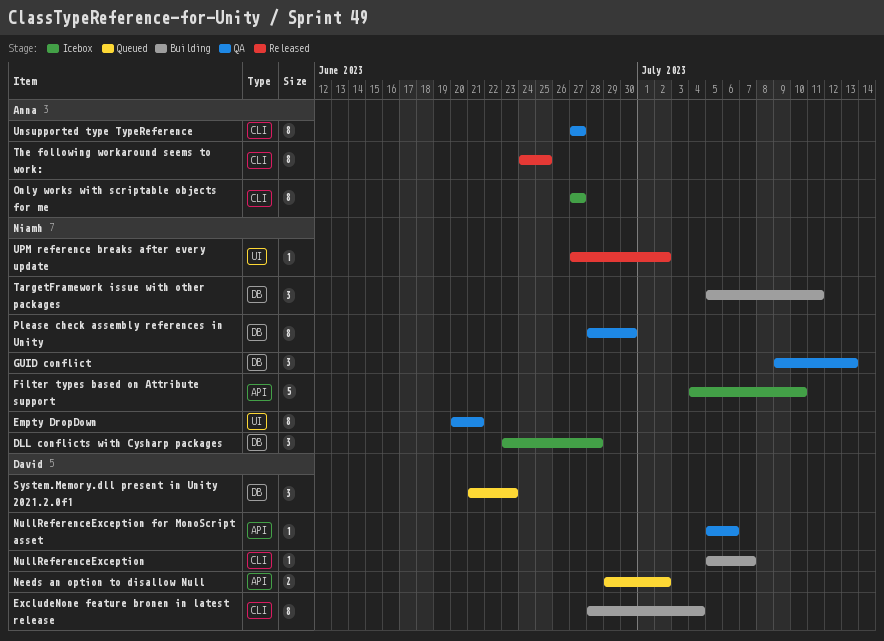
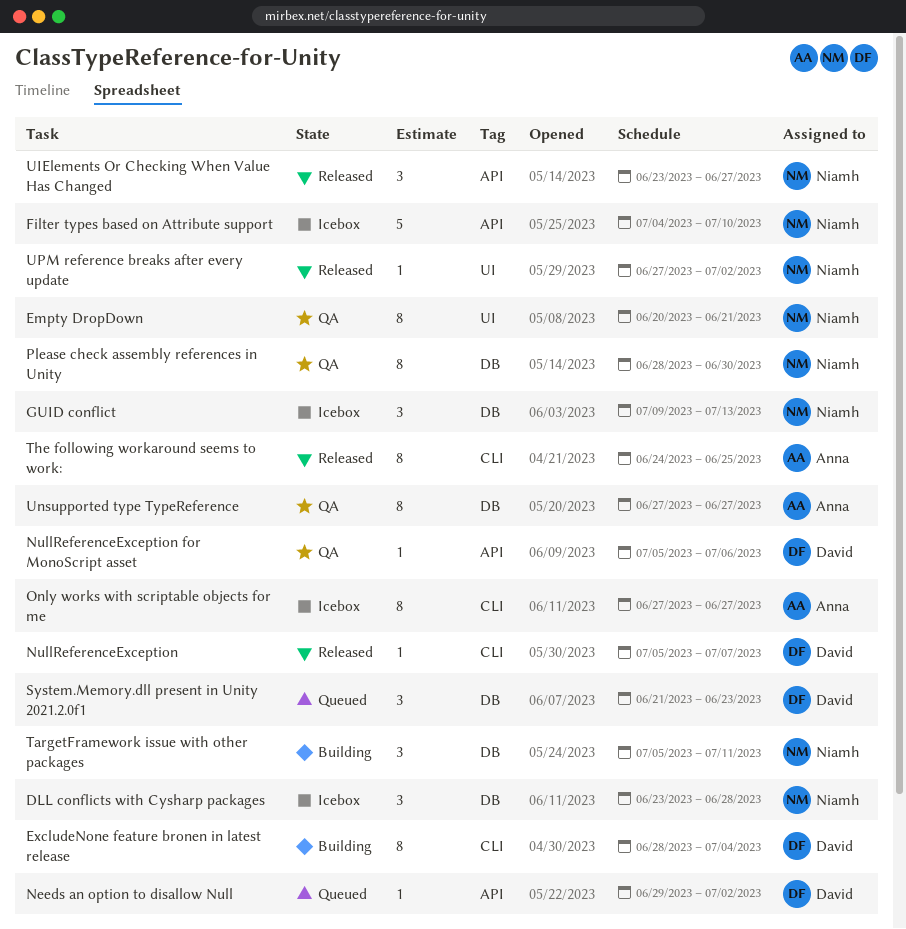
GUID conflict, status: QA -> Icebox
Needs an option to disallow Null, estimate: 2 -> 1
NullReferenceException, status: Building -> Released
UIElements Or Checking When Value Has Changed: none -> present
Unsupported type TypeReference, label: CLI -> DB

